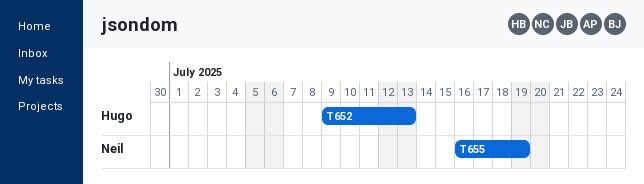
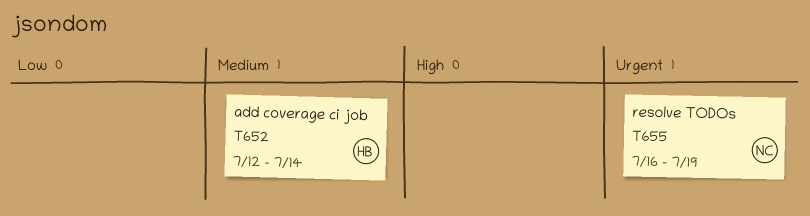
T652, start: Jul 9 -> Jul 12
T652, due: Jul 13 -> Jul 14

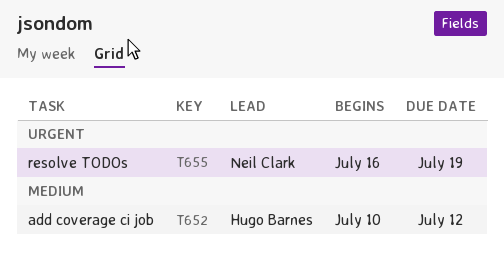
T652, start: Jul 12 -> Jul 10
T652, due: Jul 14 -> Jul 12

